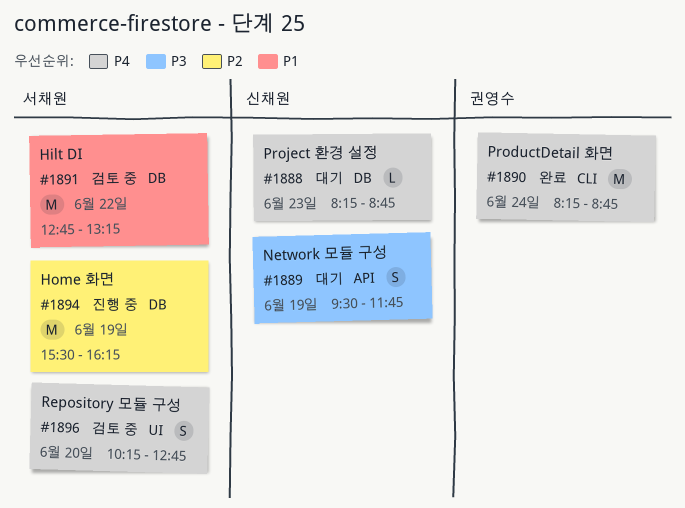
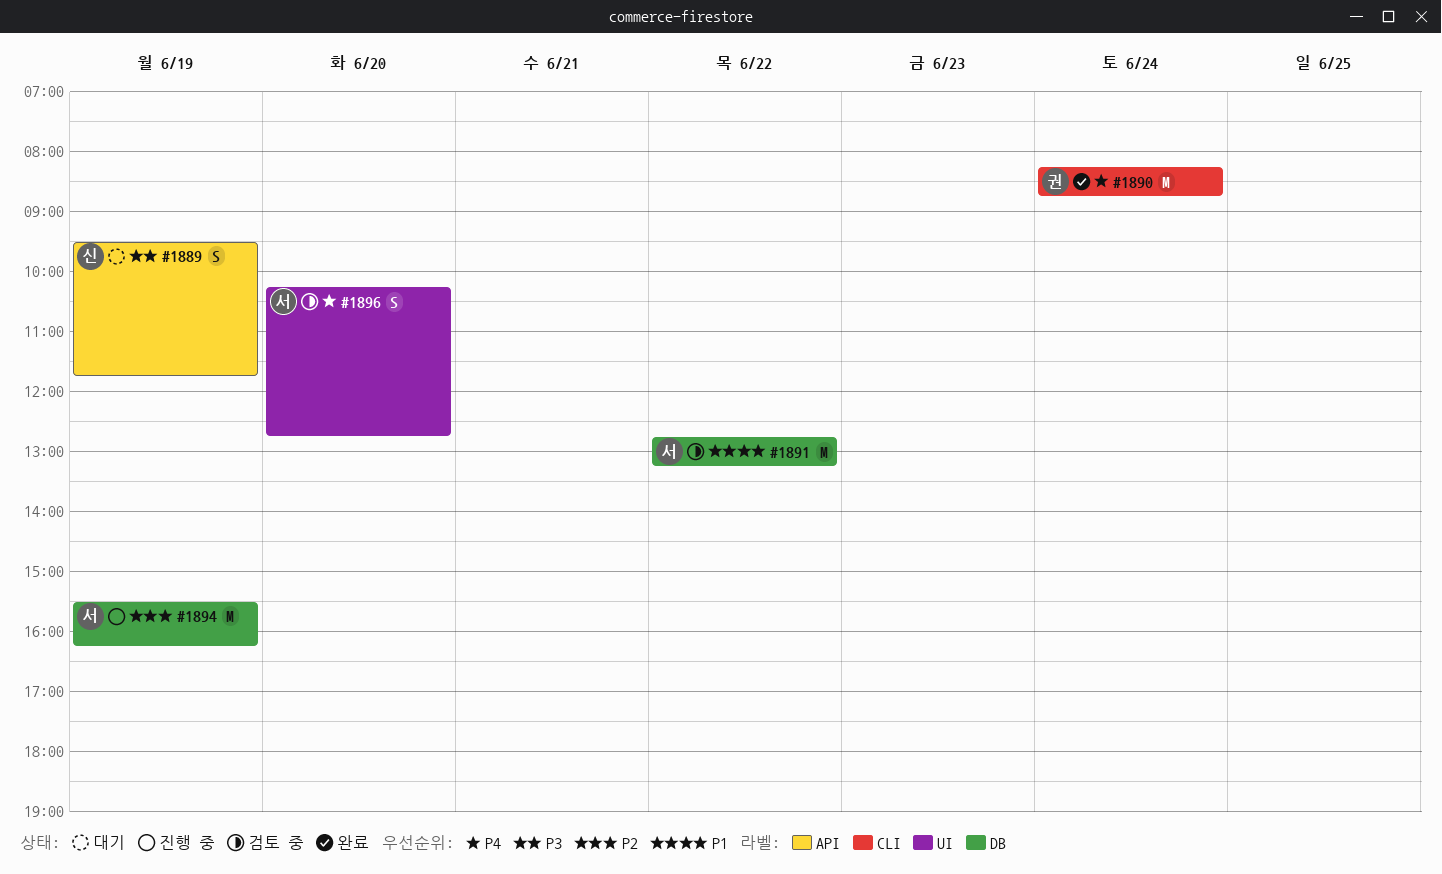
#1888: present -> none

